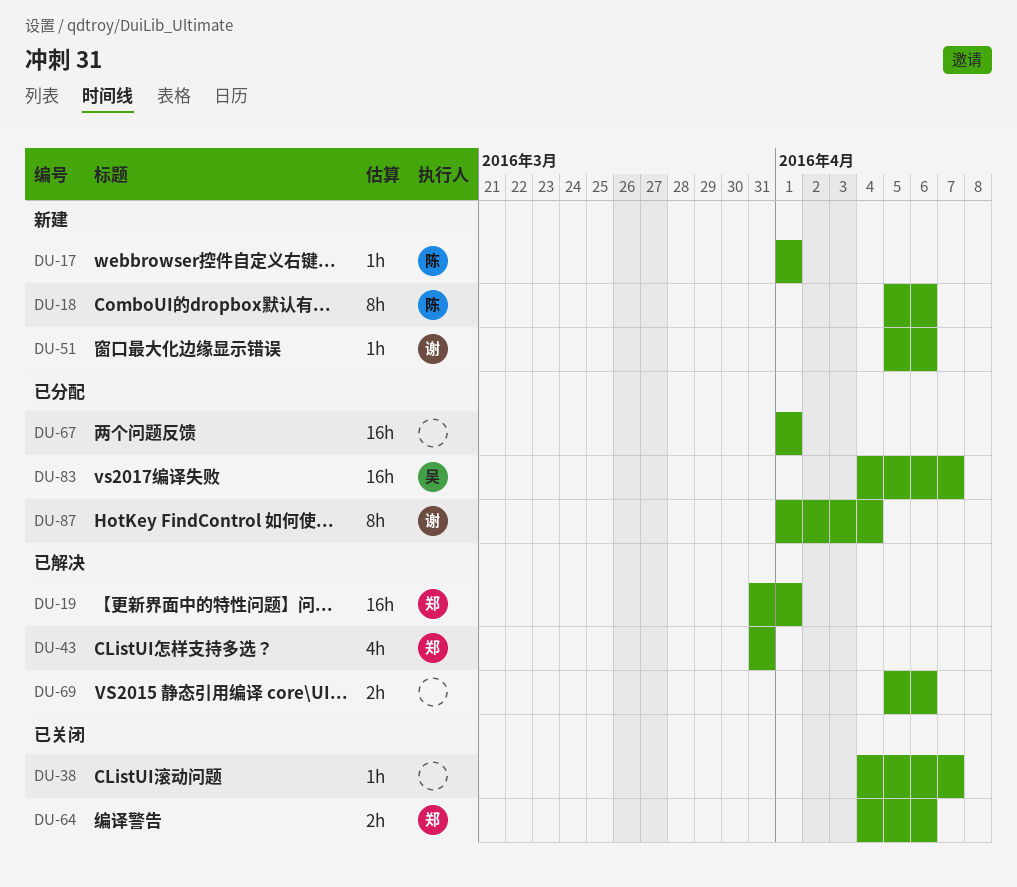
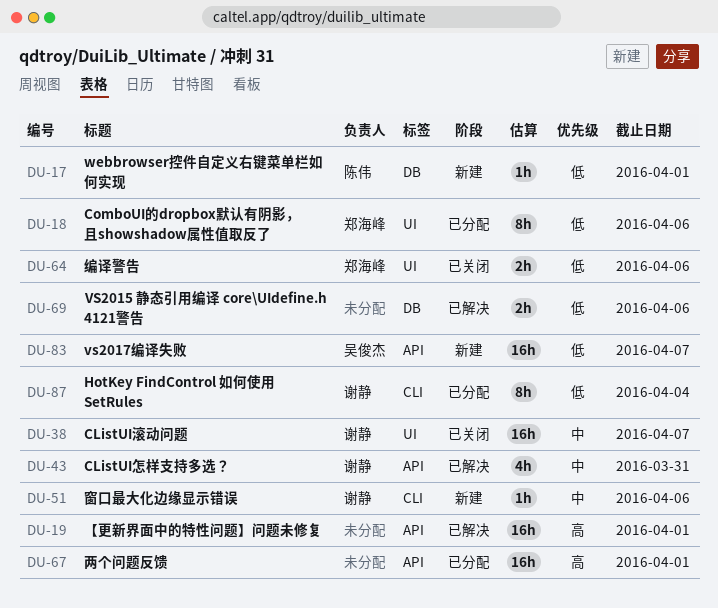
DU-18, status: 新建 -> 已分配
DU-18, owner: 陈伟 -> 郑海峰
DU-19, owner: 郑海峰 -> none
DU-38, owner: none -> 谢静
DU-38, estimate: 1h -> 16h
DU-43, owner: 郑海峰 -> 谢静
DU-83, status: 已分配 -> 新建

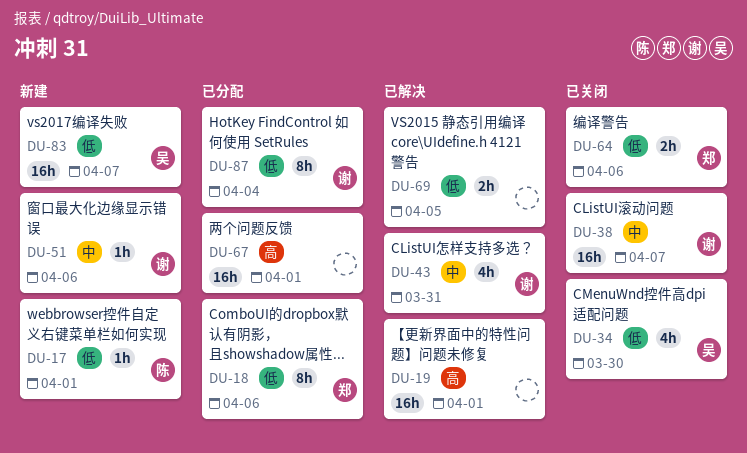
DU-34: none -> present
DU-69, due: Apr 6 -> Apr 5

